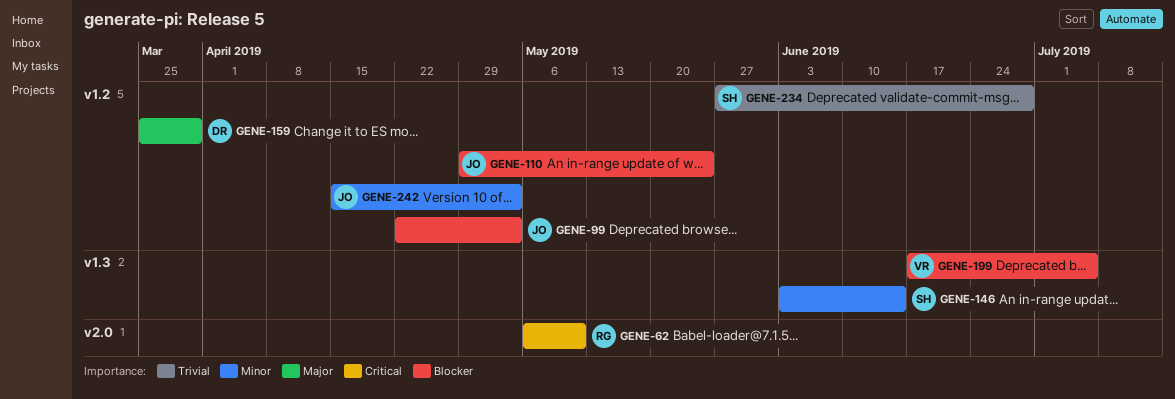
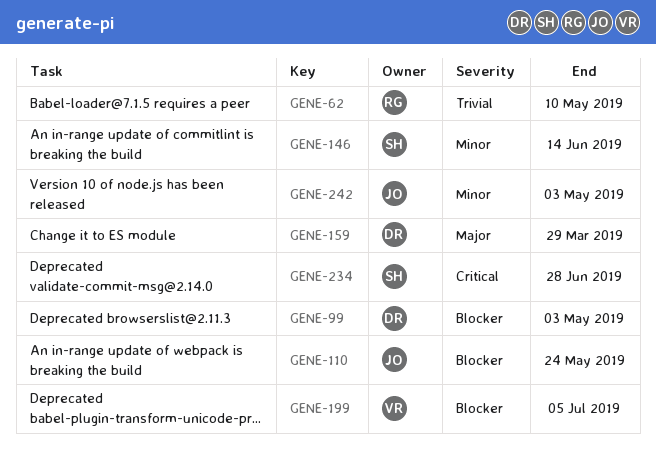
GENE-62, priority: Critical -> Trivial
GENE-99, owner: JO -> DR
GENE-234, priority: Trivial -> Critical

